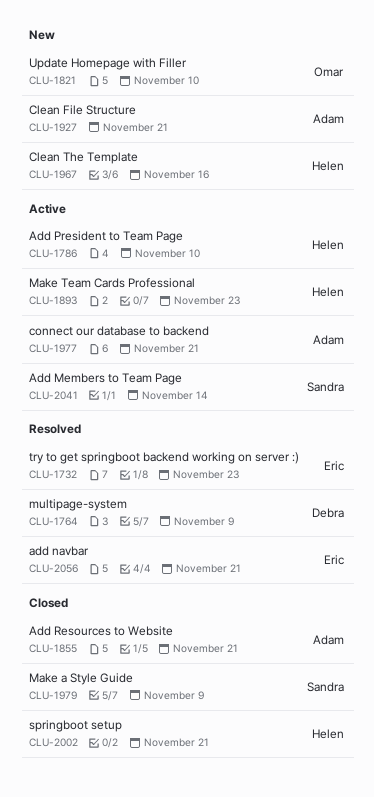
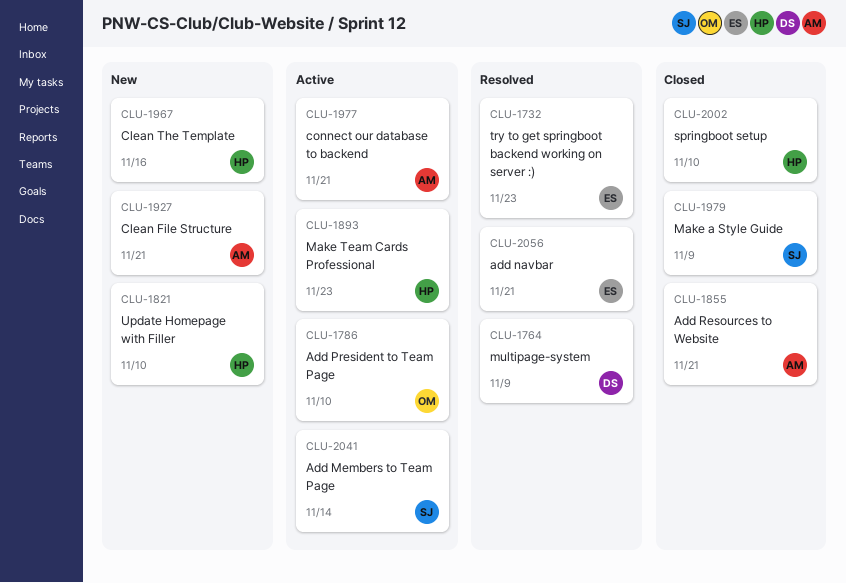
CLU-1786, owner: Helen -> Omar
CLU-1821, owner: Omar -> Helen
CLU-2002, due: Nov 21 -> Nov 10

